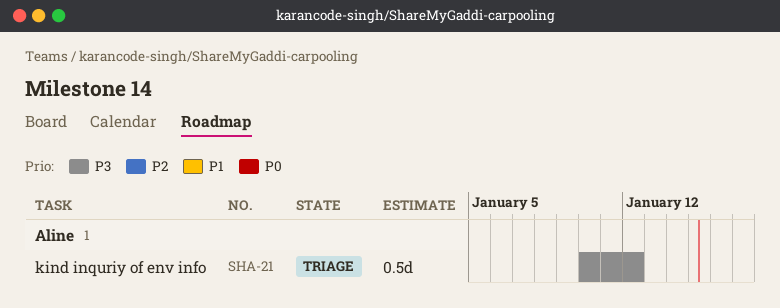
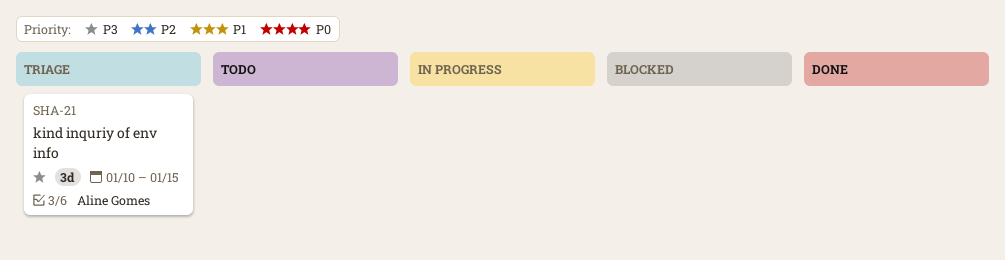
SHA-21, estimate: 0.5d -> 3d
SHA-21, due: Jan 12 -> Jan 15

